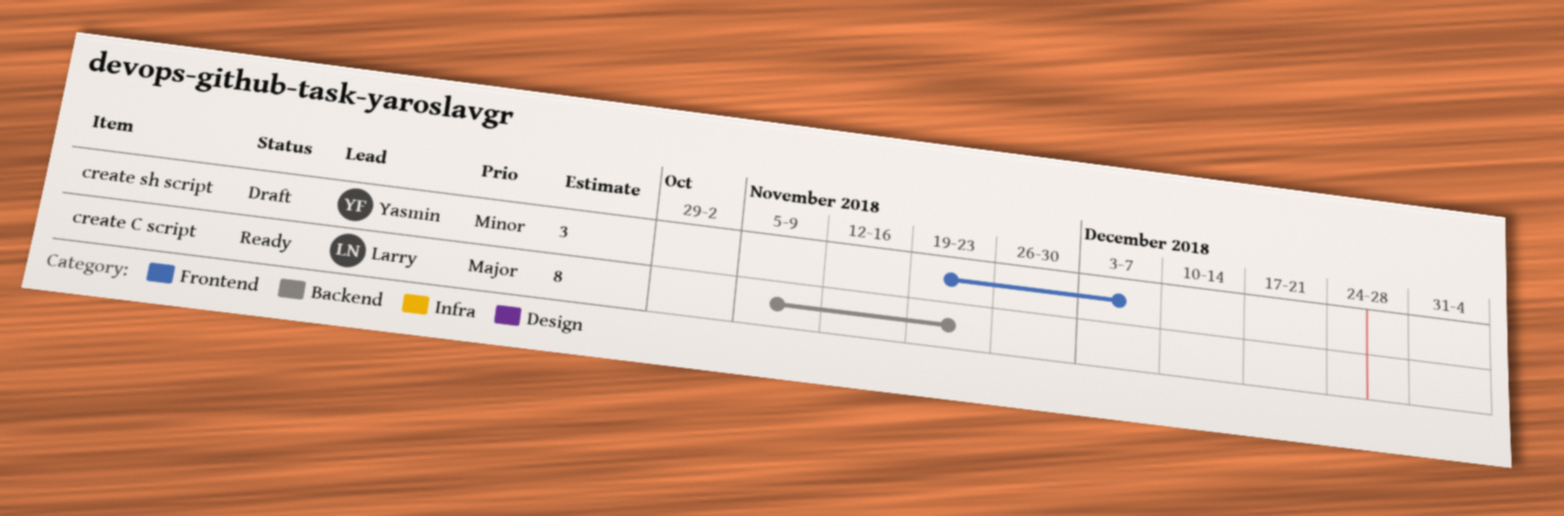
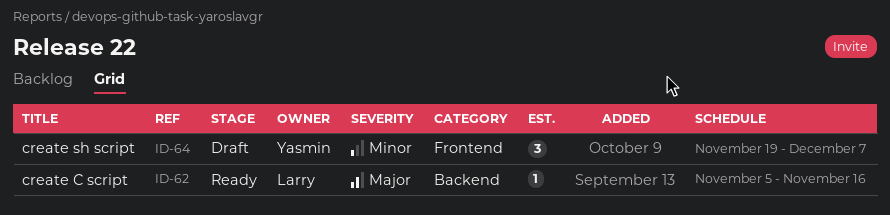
create C script, estimate: 8 -> 1
create C script, due: Nov 23 -> Nov 16

